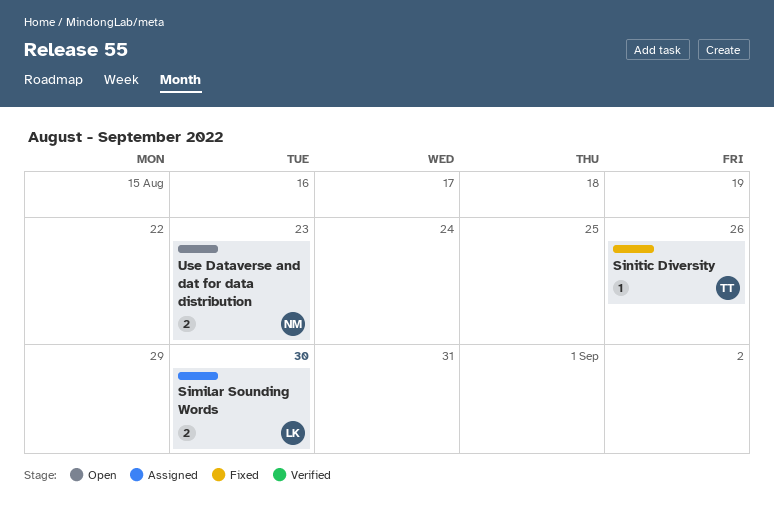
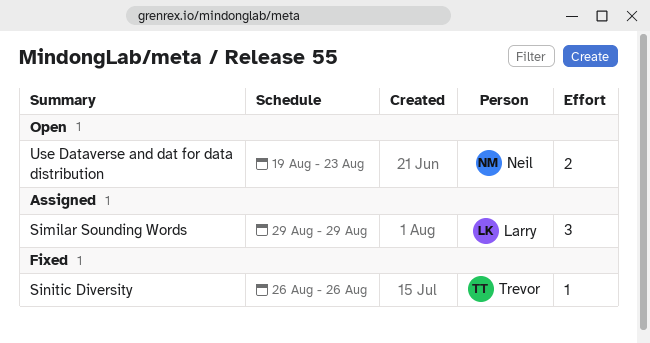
Similar Sounding Words, estimate: 2 -> 3
Similar Sounding Words, due: Aug 30 -> Aug 29

